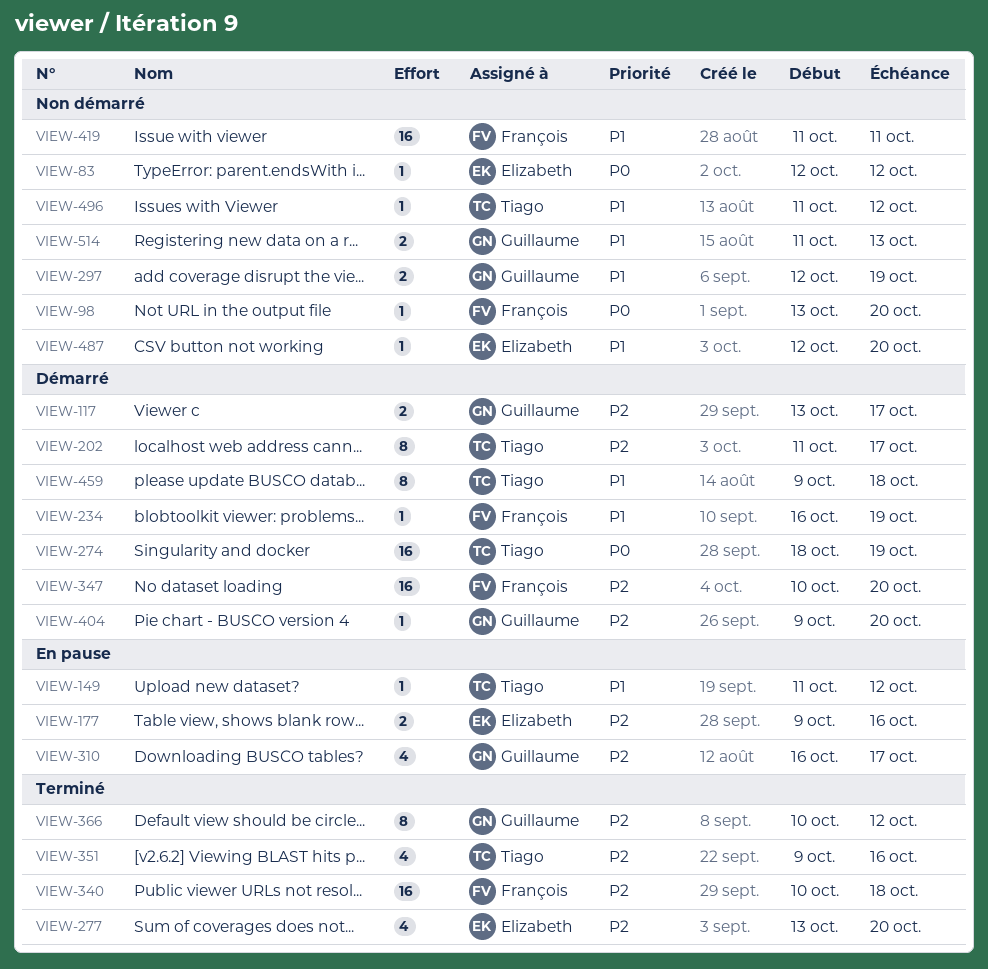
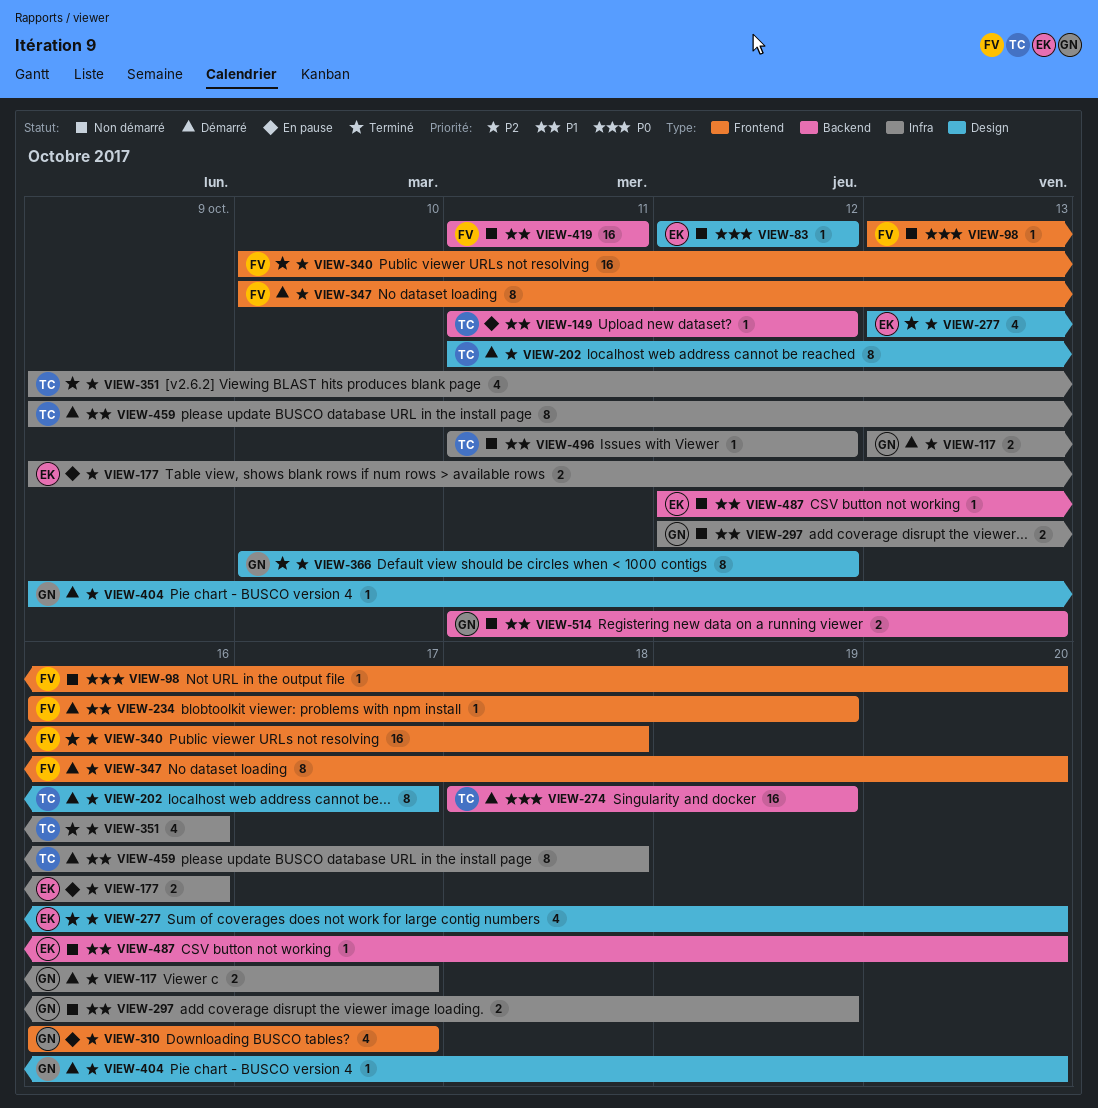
VIEW-347, estimate: 16 -> 8

